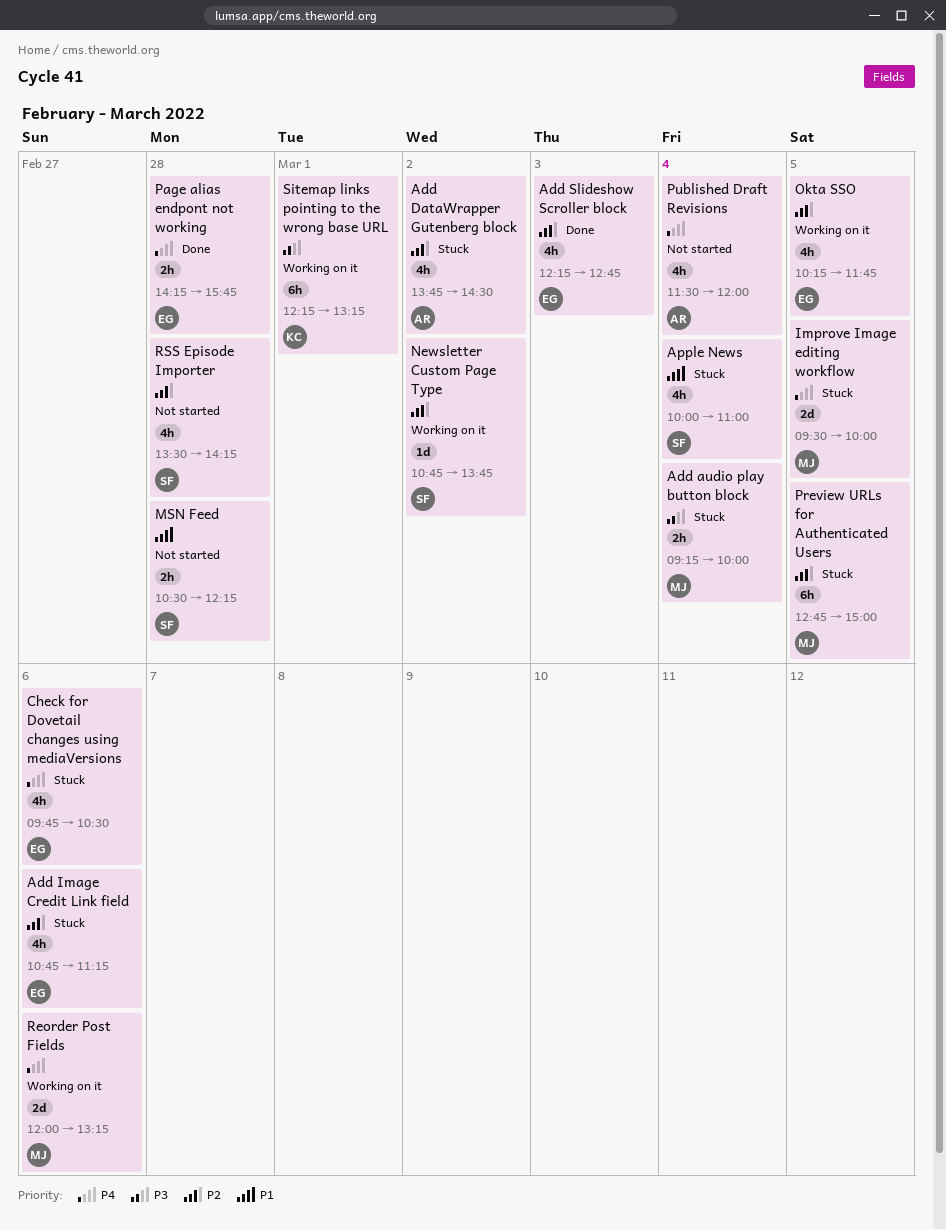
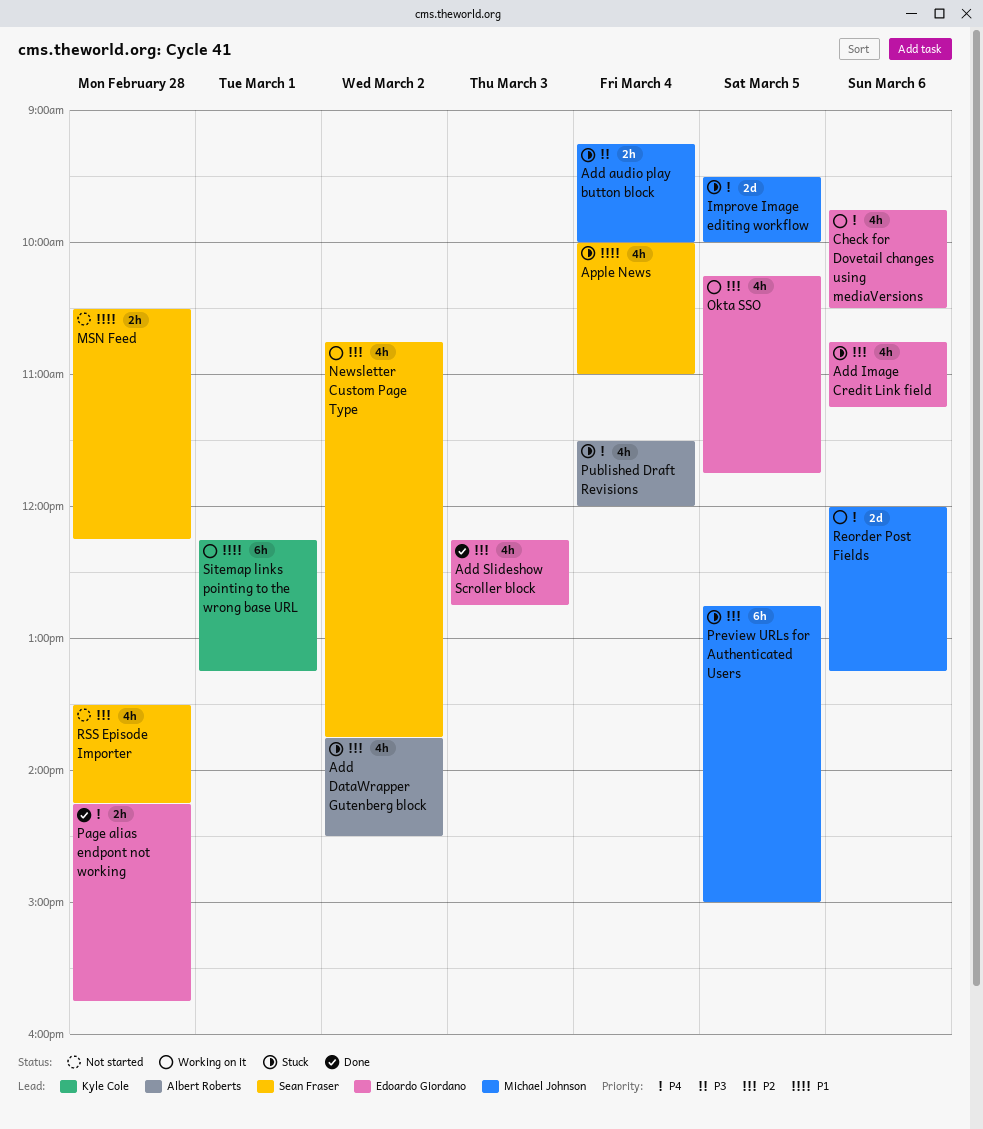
Check for Dovetail changes using mediaVersions, status: Stuck -> Working on it
Newsletter Custom Page Type, estimate: 1d -> 4h
Published Draft Revisions, status: Not started -> Stuck
Sitemap links pointing to the wrong base URL, priority: P3 -> P1

